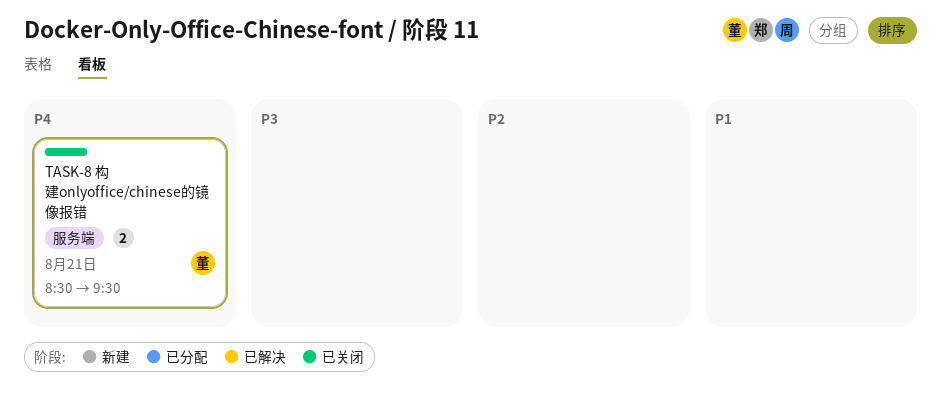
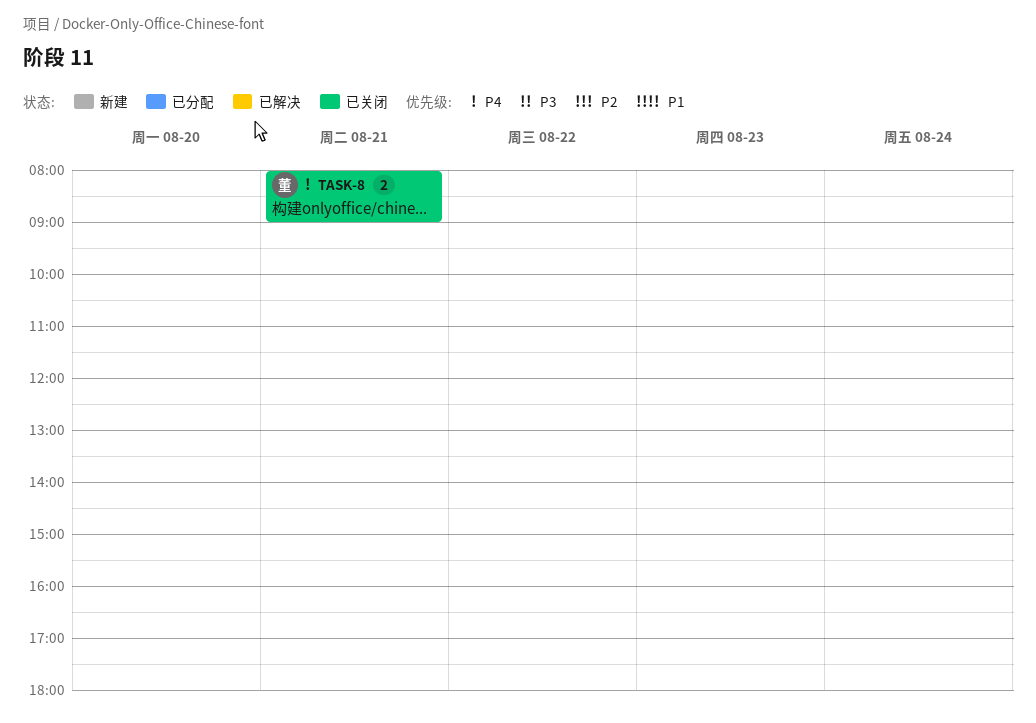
TASK-8, begins: 08:30 -> 08:00
TASK-8, ends: 09:30 -> 09:00

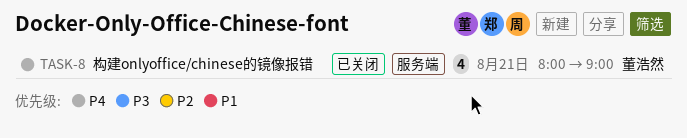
TASK-8, estimate: 2 -> 4

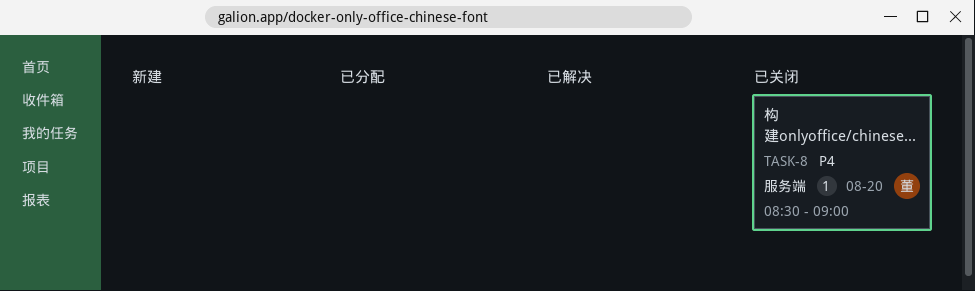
TASK-8, estimate: 4 -> 1
TASK-8, day: Aug 21 -> Aug 20
TASK-8, begins: 08:00 -> 08:30

